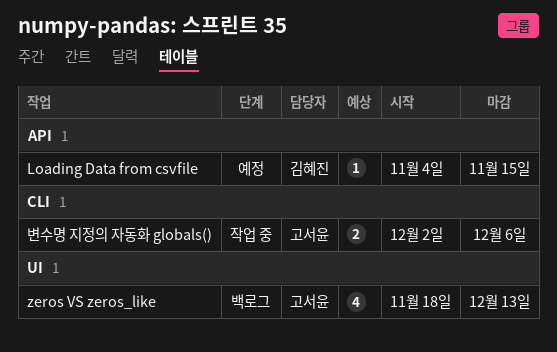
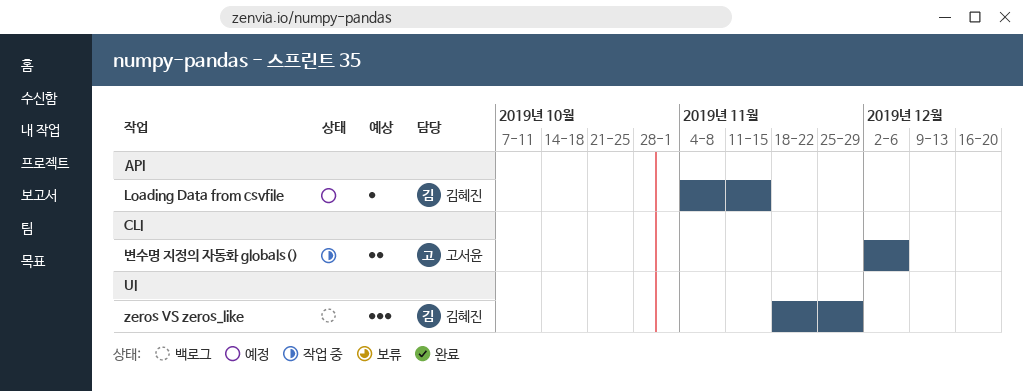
zeros VS zeros_like, owner: 고서윤 -> 김혜진
zeros VS zeros_like, estimate: 4 -> 3
zeros VS zeros_like, due: Dec 13 -> Nov 29

